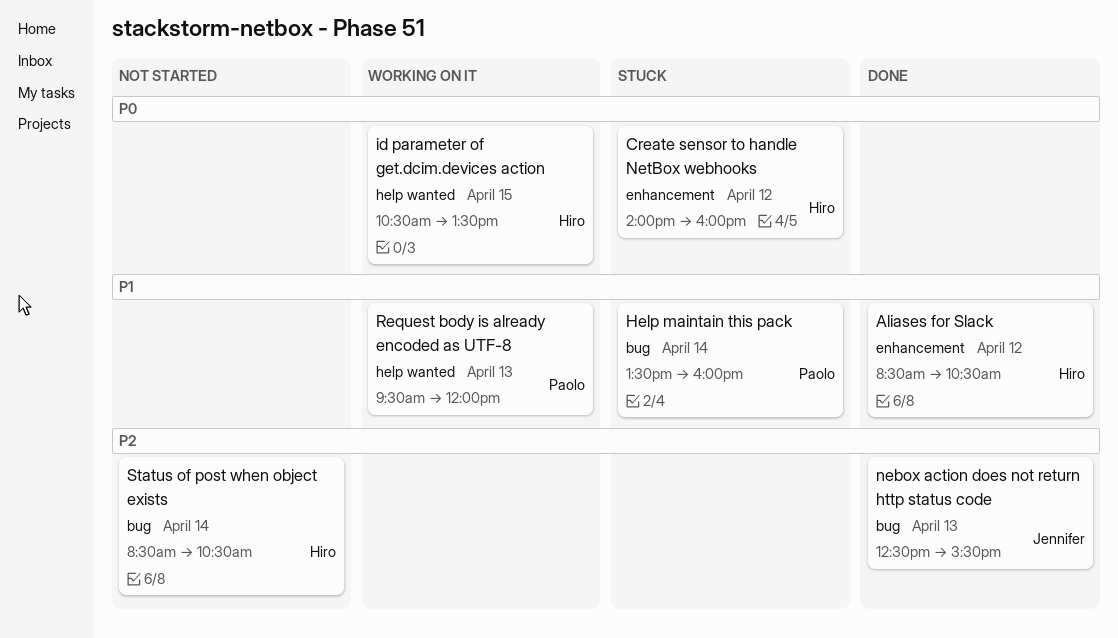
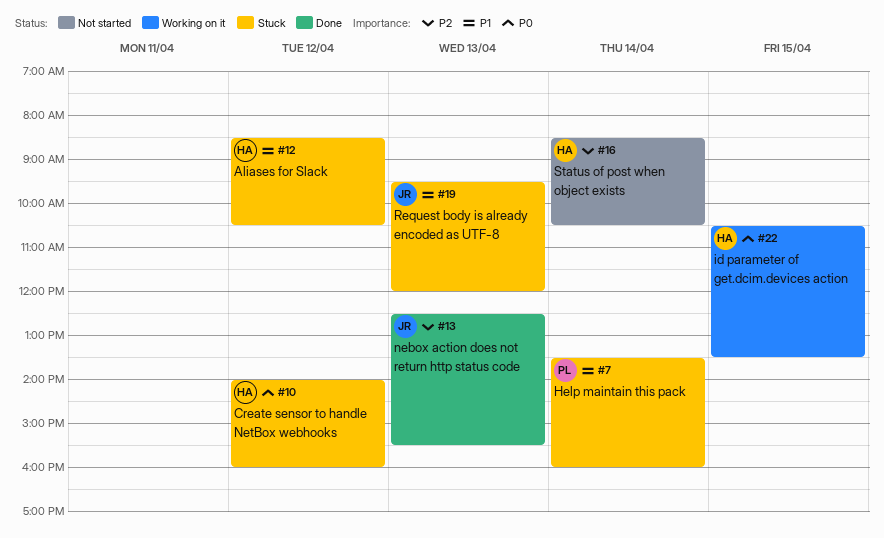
Aliases for Slack, status: Done -> Stuck
Request body is already encoded as UTF-8, status: Working on it -> Stuck
Request body is already encoded as UTF-8, owner: Paolo -> Jennifer

